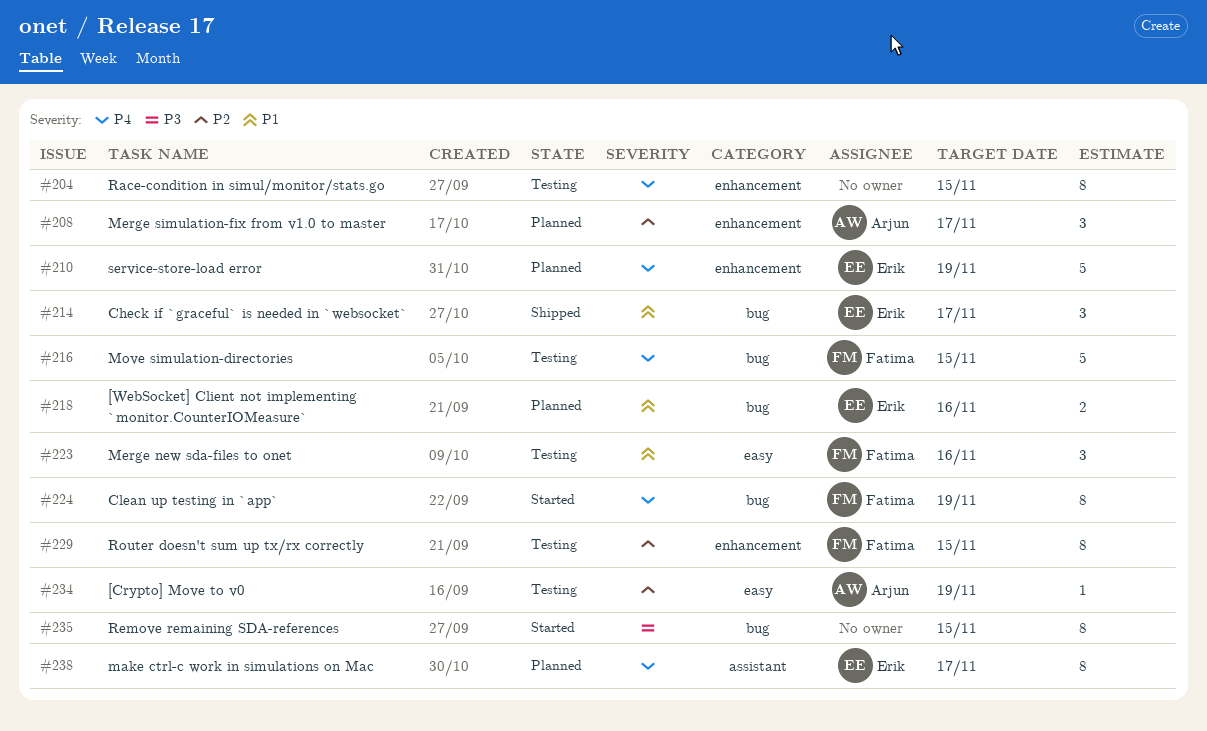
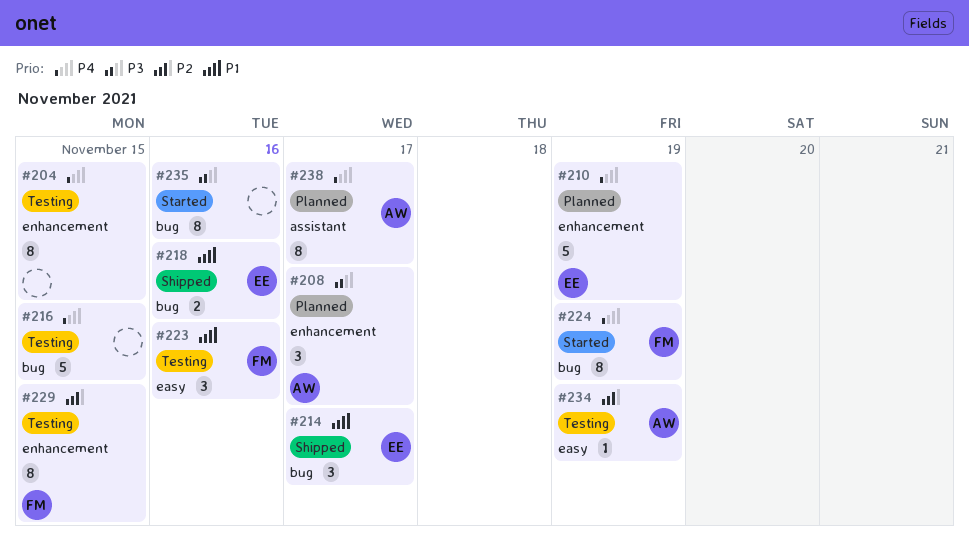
#208, priority: P2 -> P3
#216, owner: Fatima -> none
#218, status: Planned -> Shipped
#235, due: Nov 15 -> Nov 16
#238, owner: Erik -> Arjun

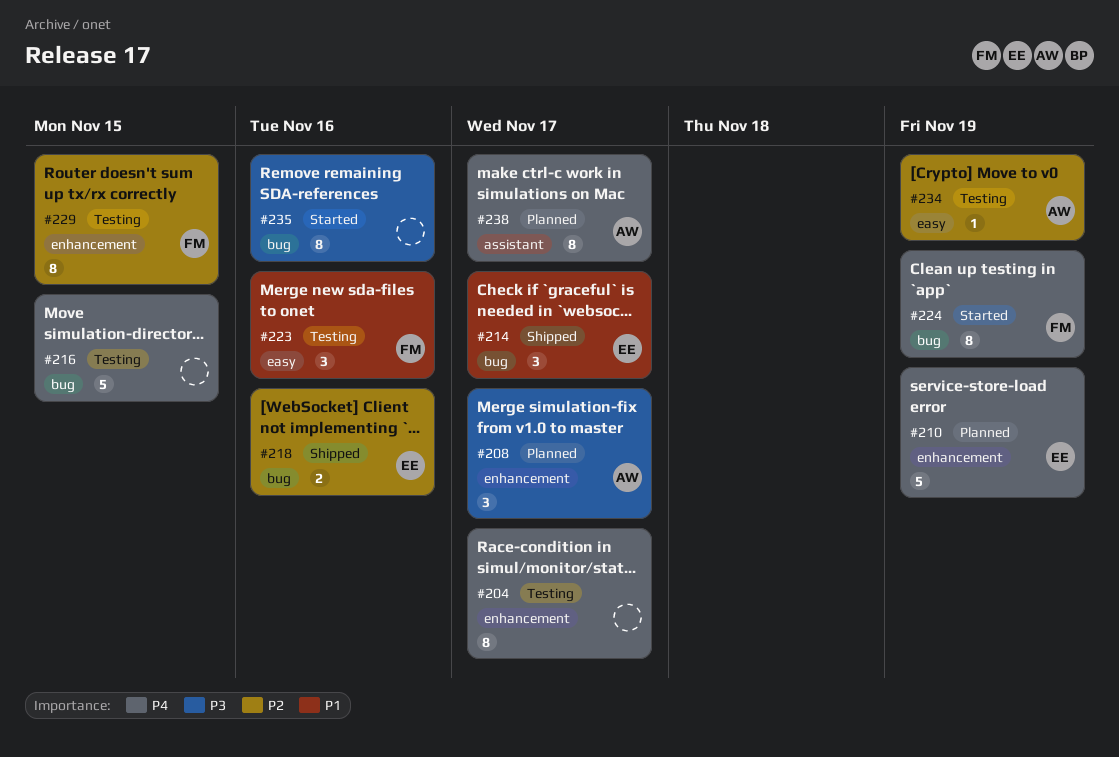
#204, due: Nov 15 -> Nov 17
#218, priority: P1 -> P2

